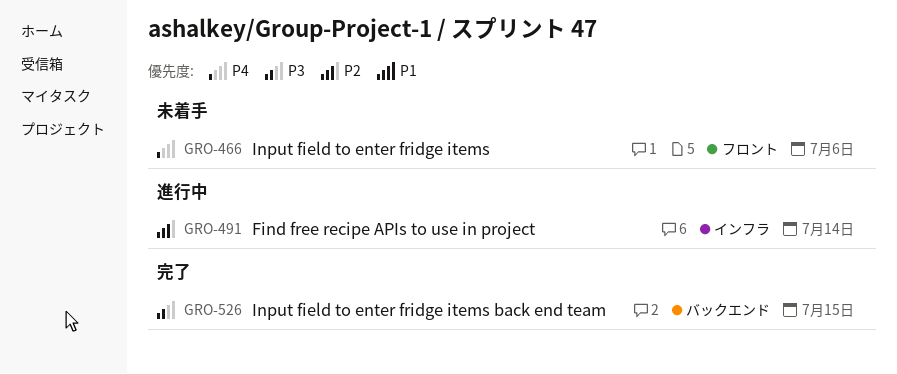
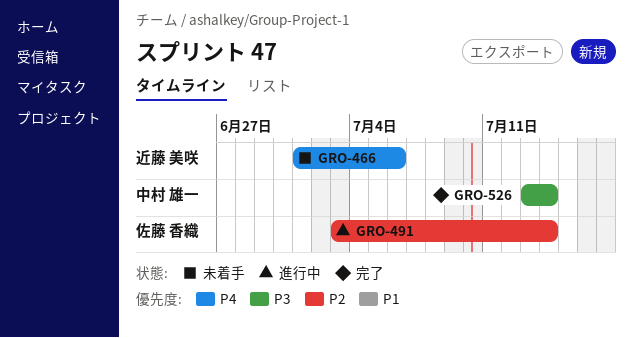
GRO-526, due: Jul 15 -> Jul 14

